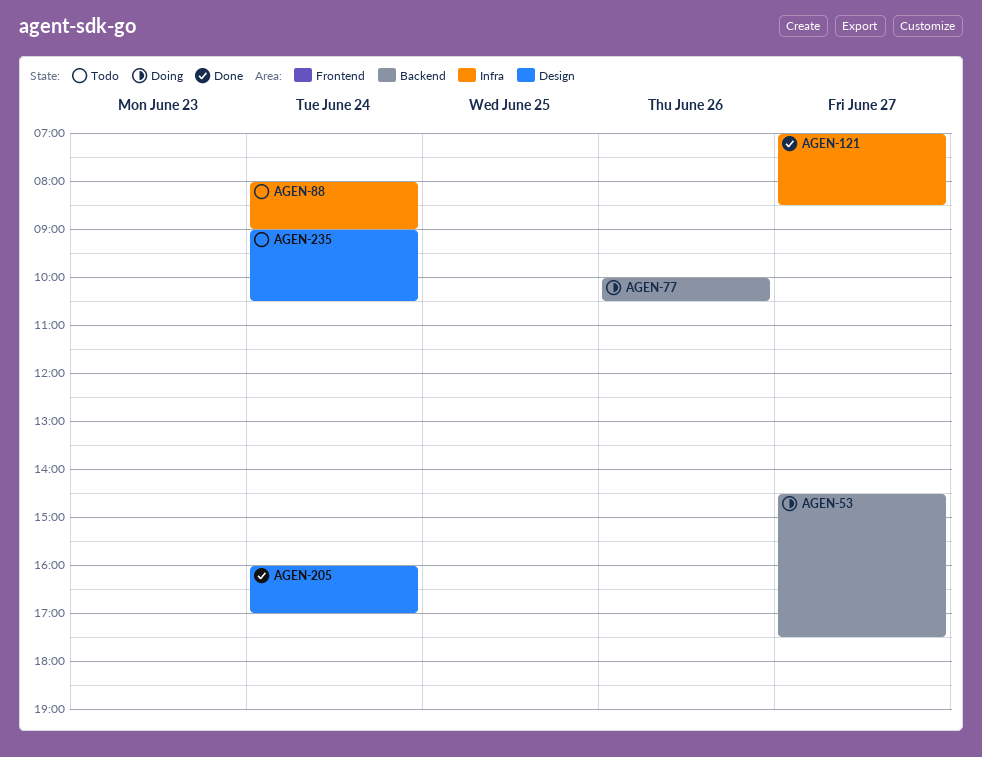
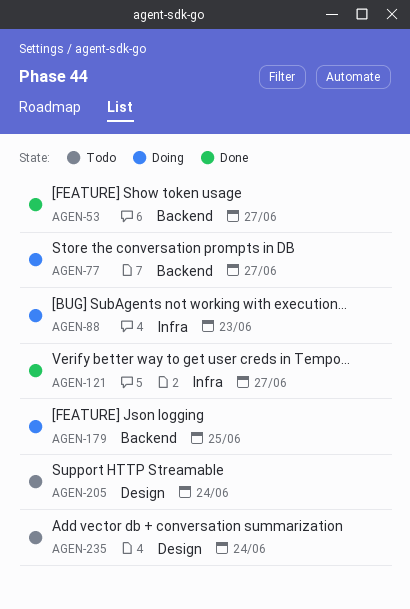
AGEN-53, status: Doing -> Done
AGEN-77, day: Jun 26 -> Jun 27
AGEN-88, status: Todo -> Doing
AGEN-88, day: Jun 24 -> Jun 23
AGEN-179: none -> present
AGEN-205, status: Done -> Todo

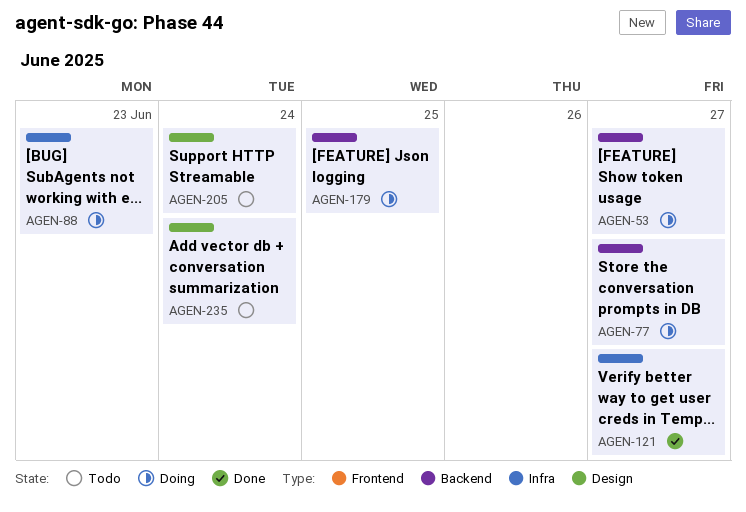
AGEN-53, status: Done -> Doing

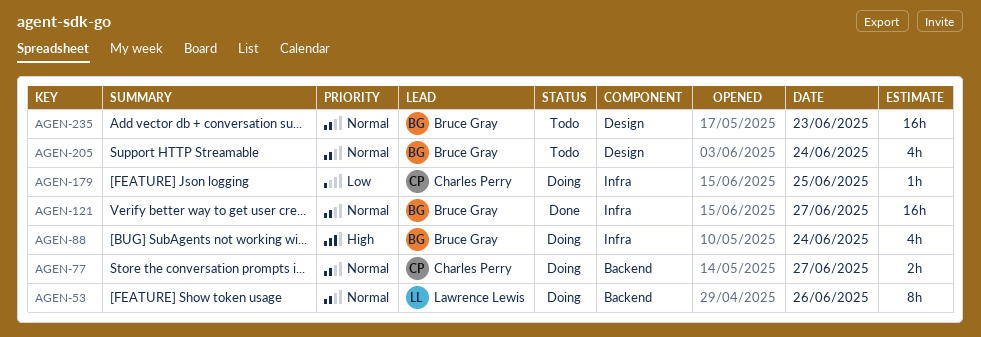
AGEN-53, day: Jun 27 -> Jun 26
AGEN-88, day: Jun 23 -> Jun 24
AGEN-179, label: Backend -> Infra
AGEN-235, day: Jun 24 -> Jun 23

